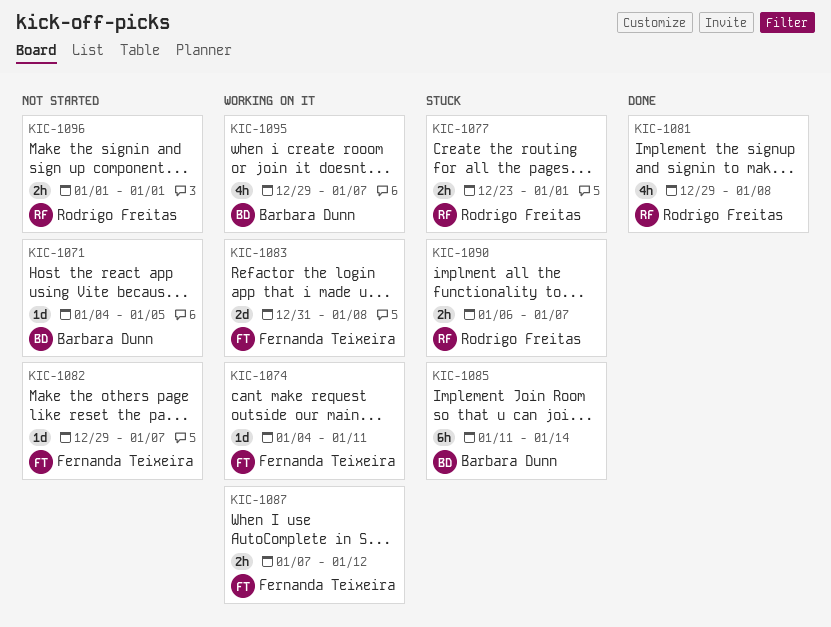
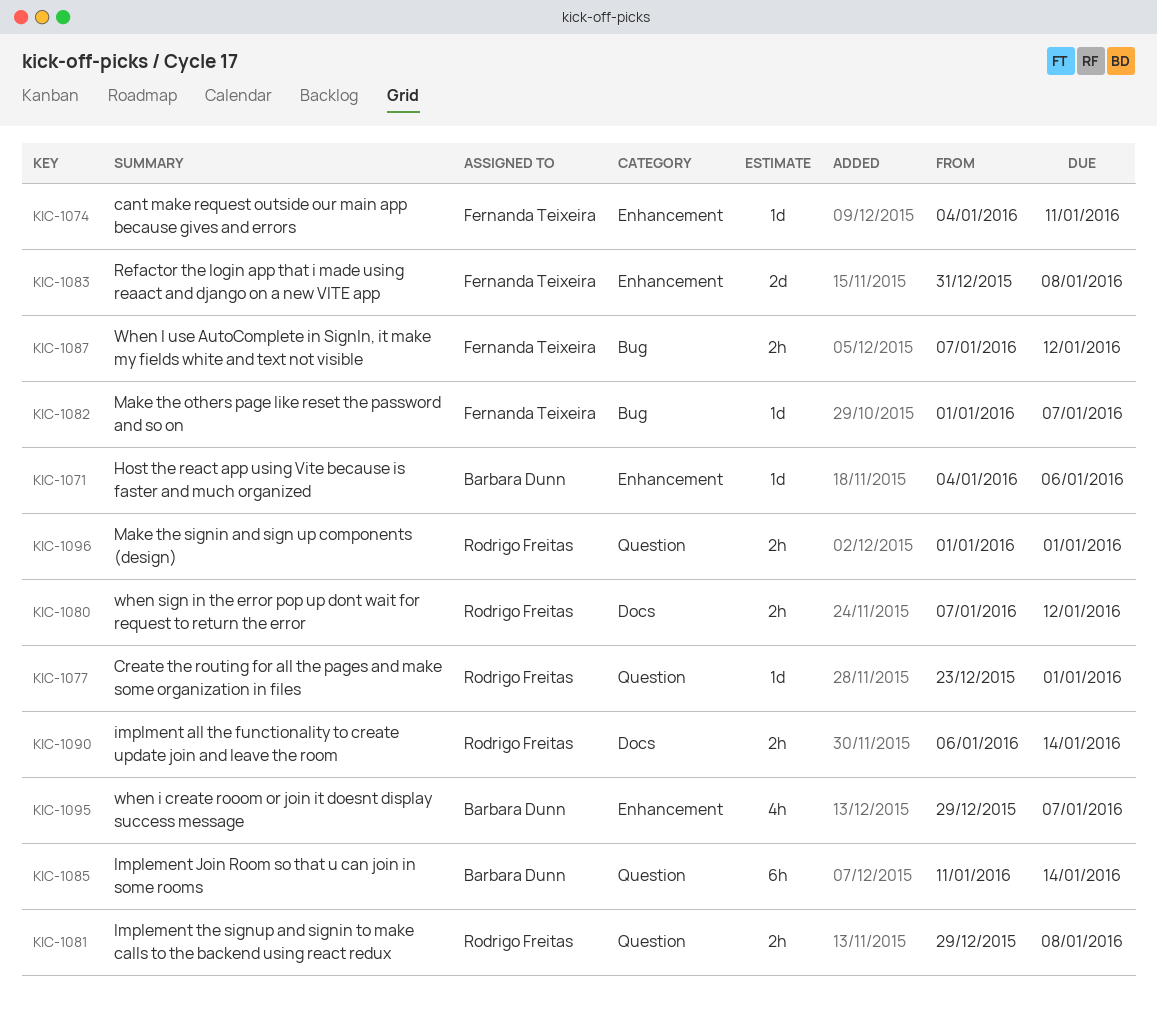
KIC-1071, due: Jan 5 -> Jan 6
KIC-1077, estimate: 2h -> 1d
KIC-1080: none -> present
KIC-1081, estimate: 4h -> 2h
KIC-1082, start: Dec 29 -> Jan 1
KIC-1090, due: Jan 7 -> Jan 14

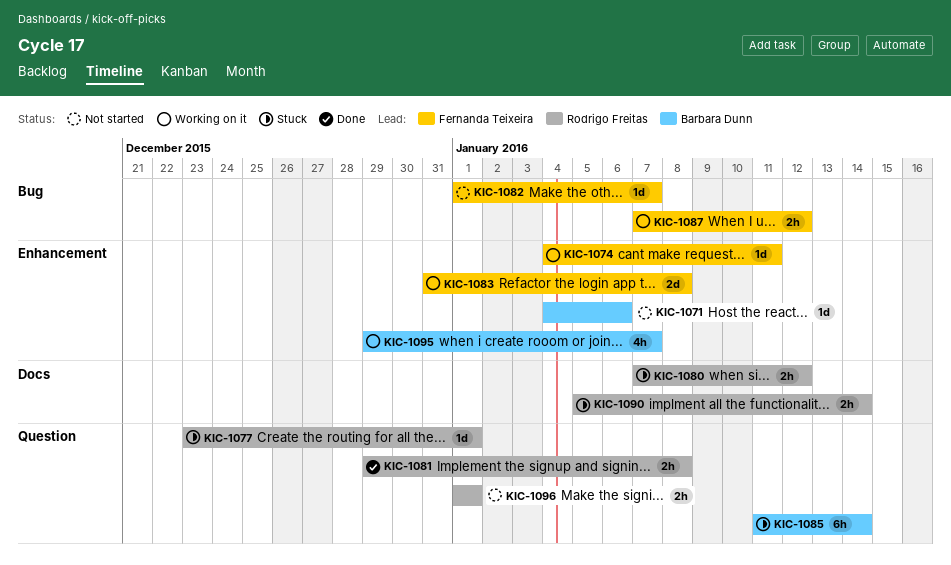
KIC-1090, start: Jan 6 -> Jan 5

